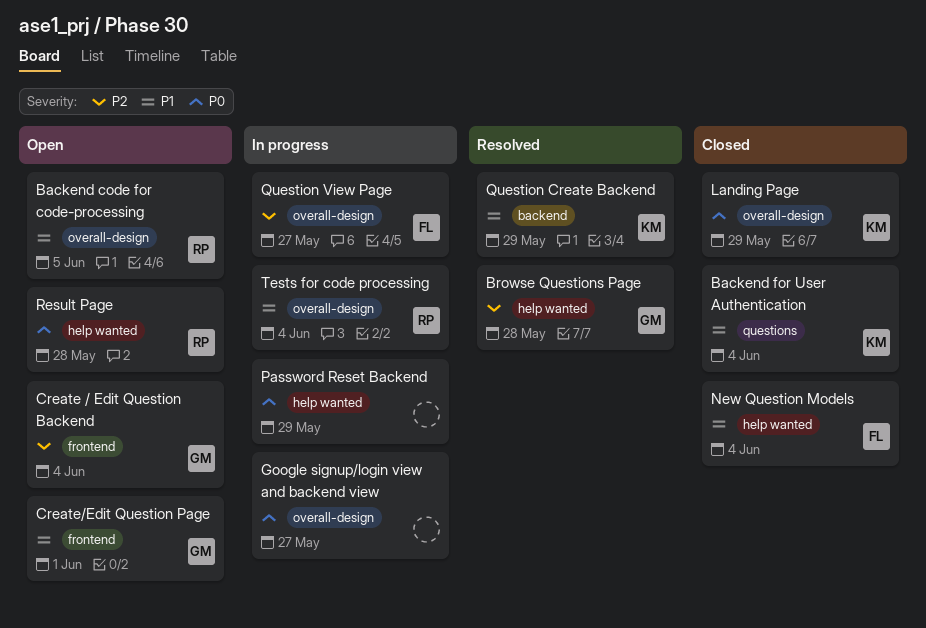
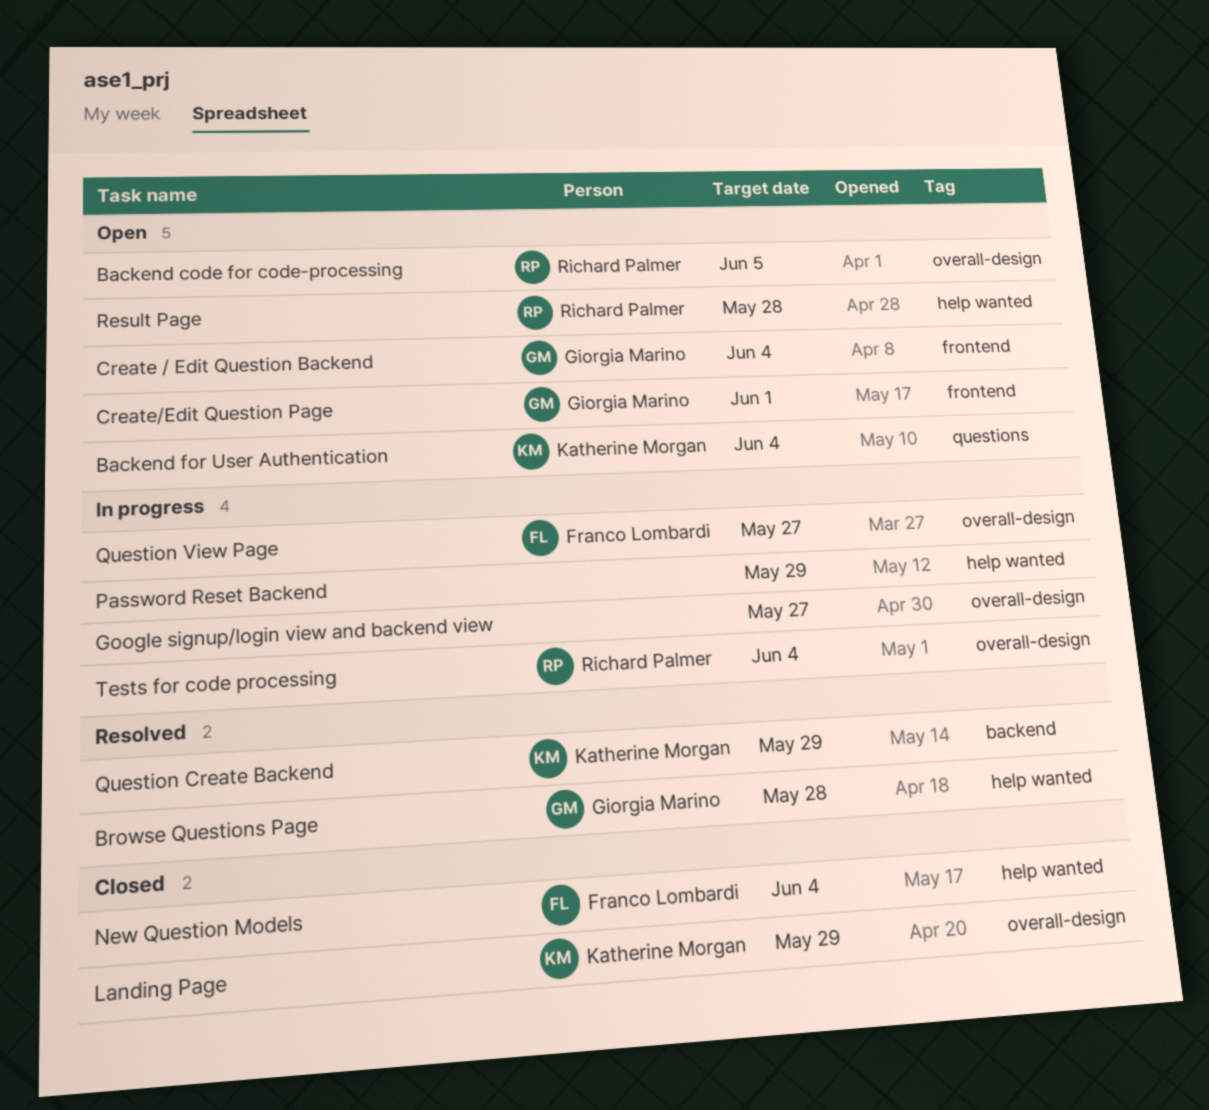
Backend for User Authentication, status: Closed -> Open

